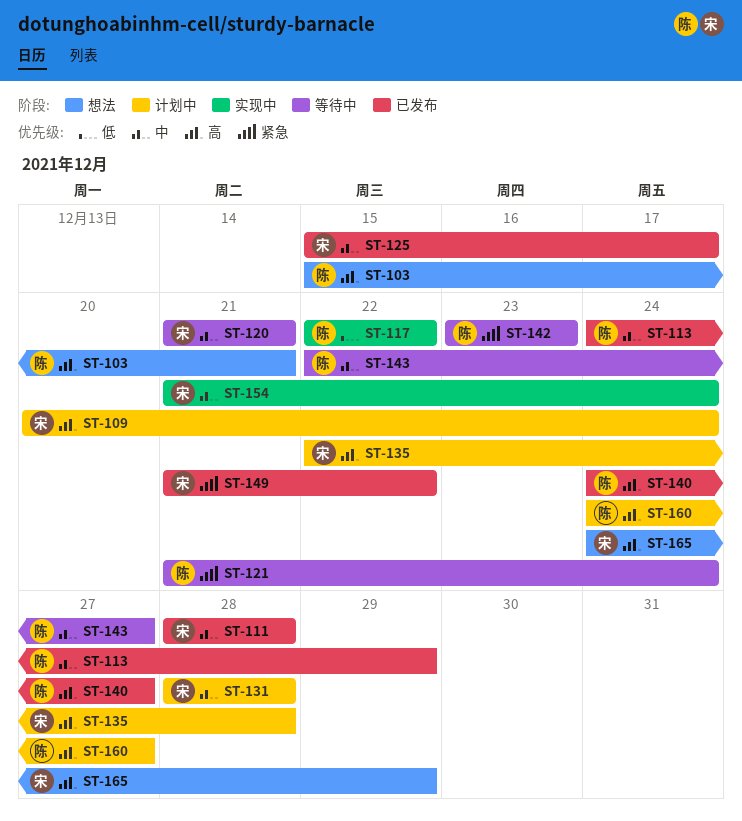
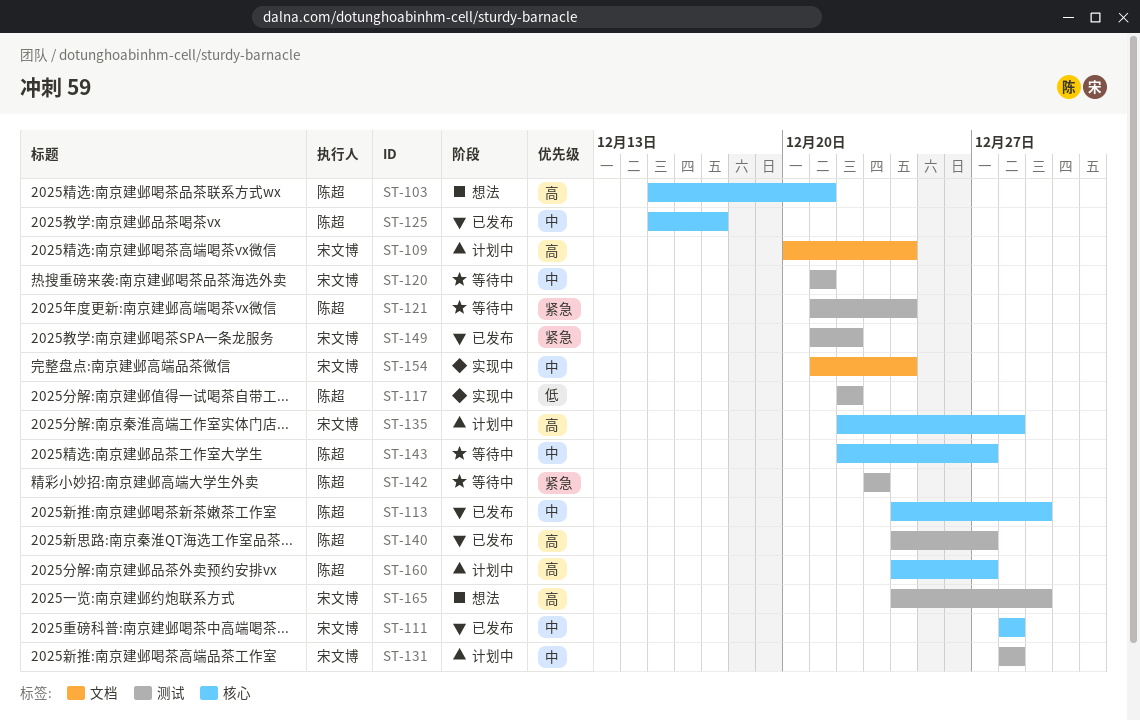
ST-125, owner: 宋文博 -> 陈超

